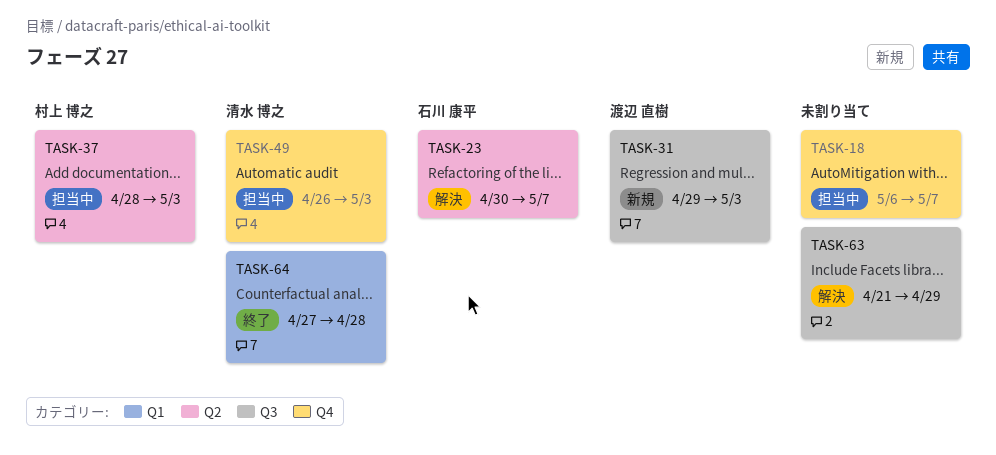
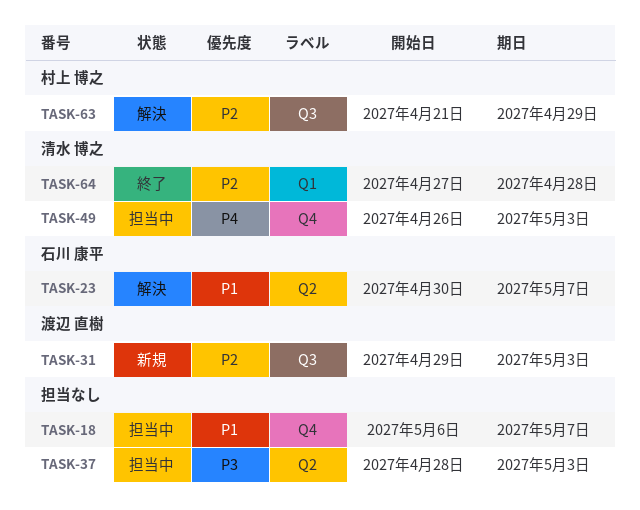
TASK-37, owner: 村上 博之 -> none
TASK-63, owner: none -> 村上 博之

